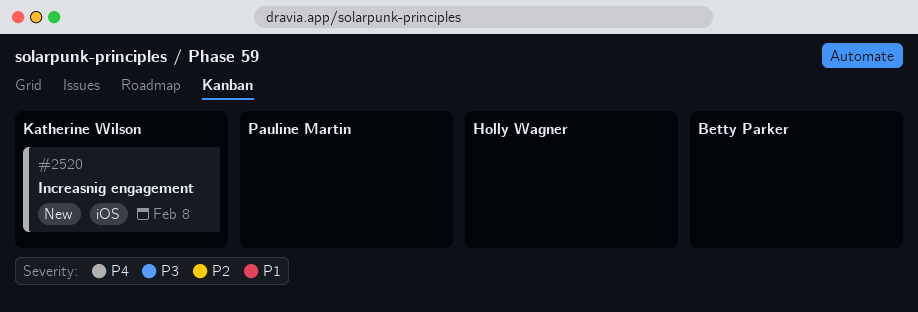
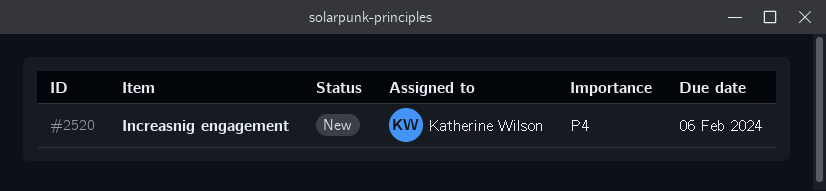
#2520, due: Feb 8 -> Feb 6

